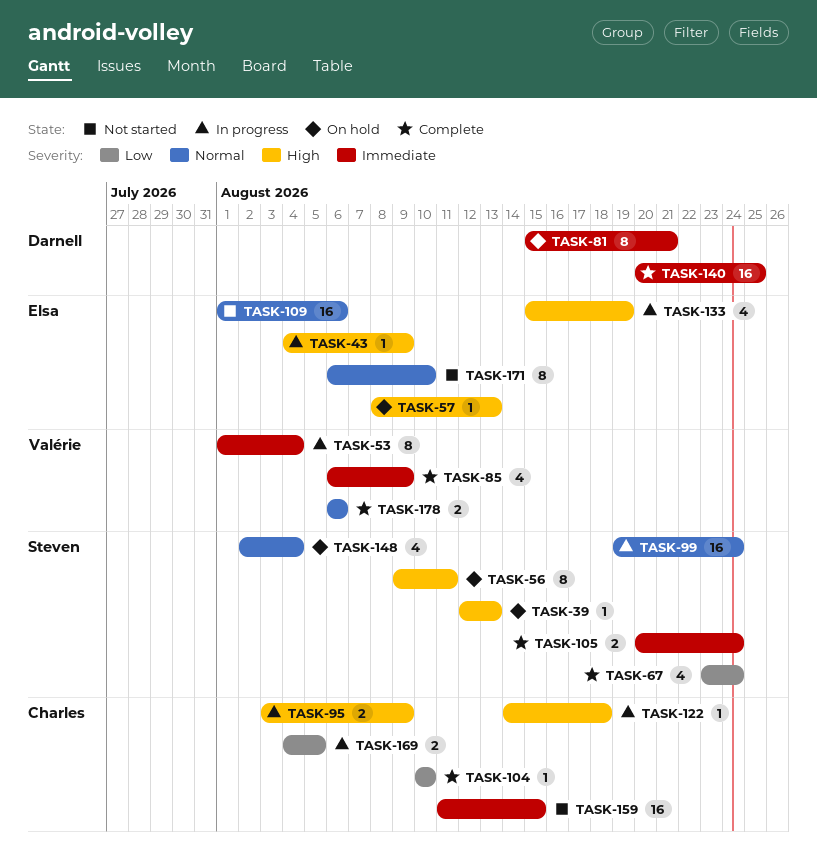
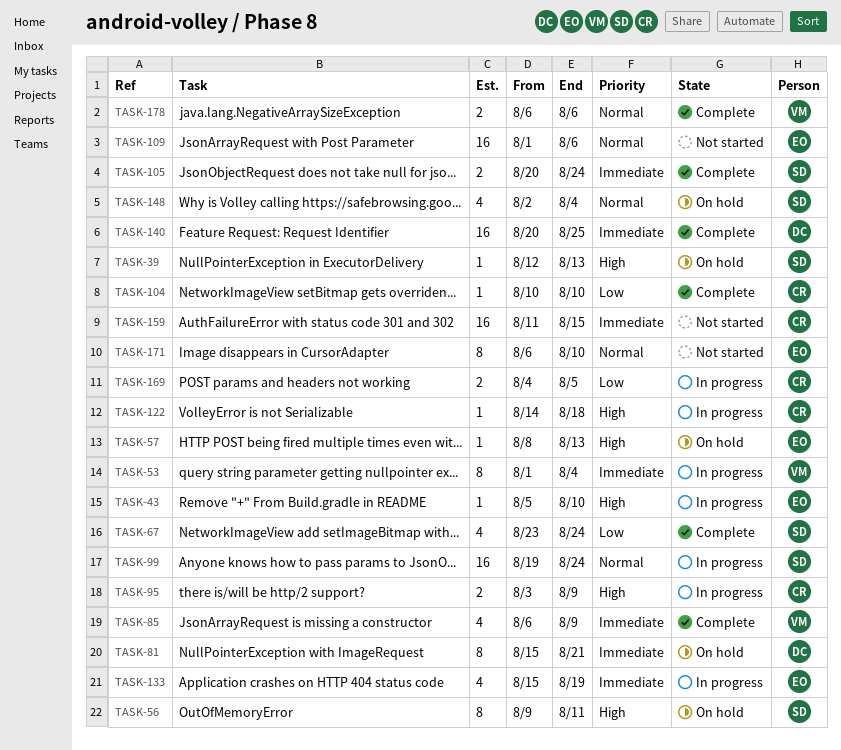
TASK-43, start: Aug 4 -> Aug 5
TASK-43, due: Aug 9 -> Aug 10
TASK-133, priority: High -> Immediate

